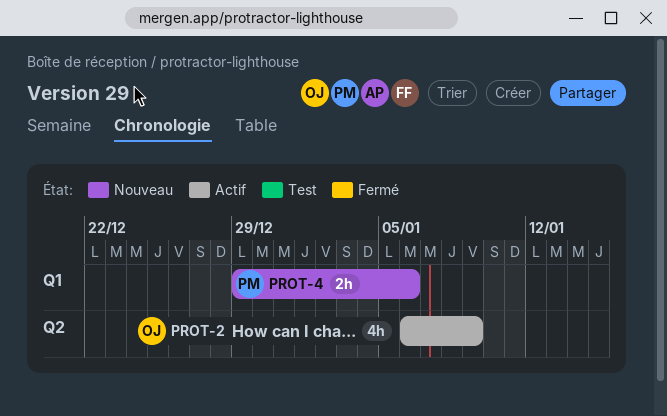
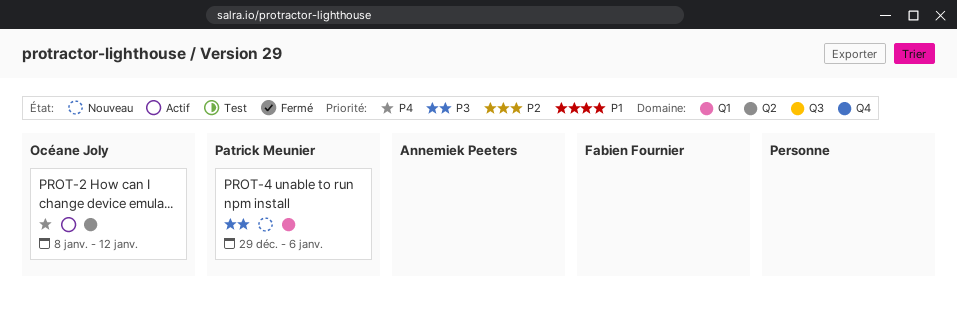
PROT-2, start: Jan 6 -> Jan 8
PROT-2, due: Jan 9 -> Jan 12

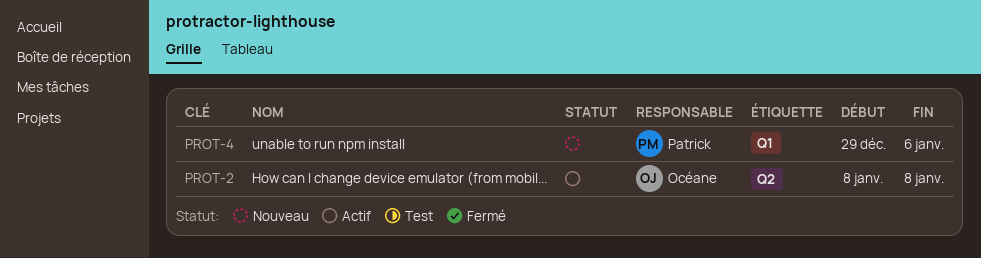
PROT-2, due: Jan 12 -> Jan 8

